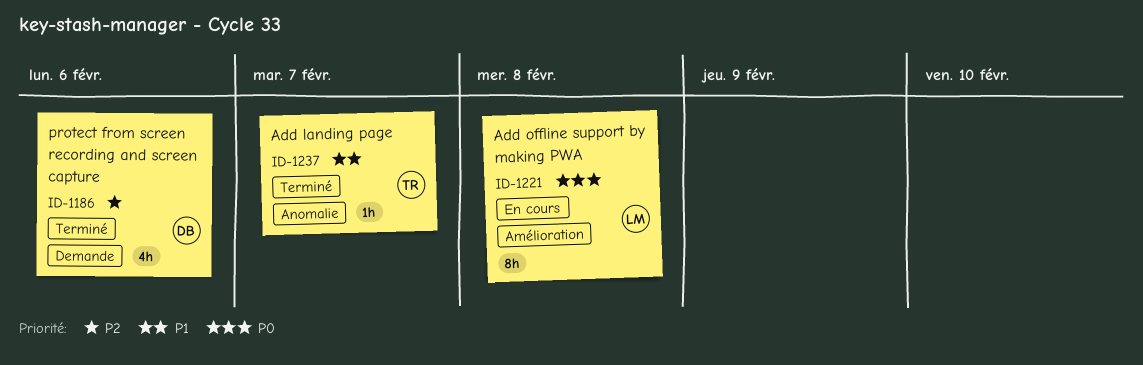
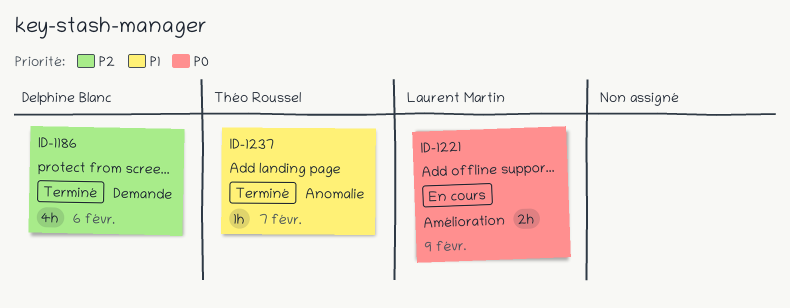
ID-1221, estimate: 8h -> 2h
ID-1221, due: Feb 8 -> Feb 9

